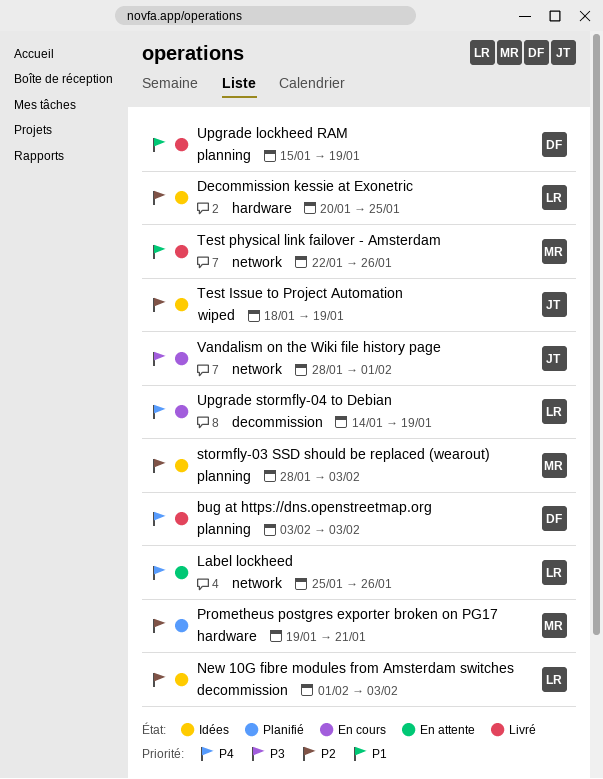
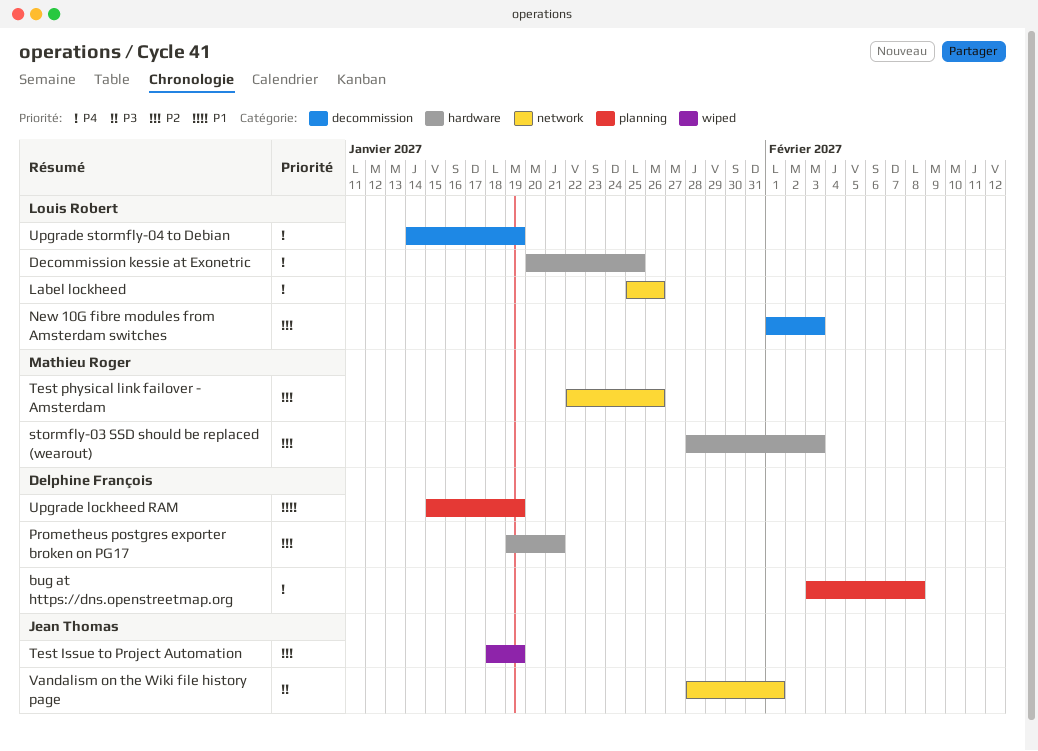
bug at https://dns.openstreetmap.org, due: Feb 3 -> Feb 8
Decommission kessie at Exonetric, priority: P2 -> P4
Prometheus postgres exporter broken on PG17, owner: Mathieu Roger -> Delphine François
stormfly-03 SSD should be replaced (wearout), label: planning -> hardware
Test physical link failover - Amsterdam, priority: P1 -> P2

